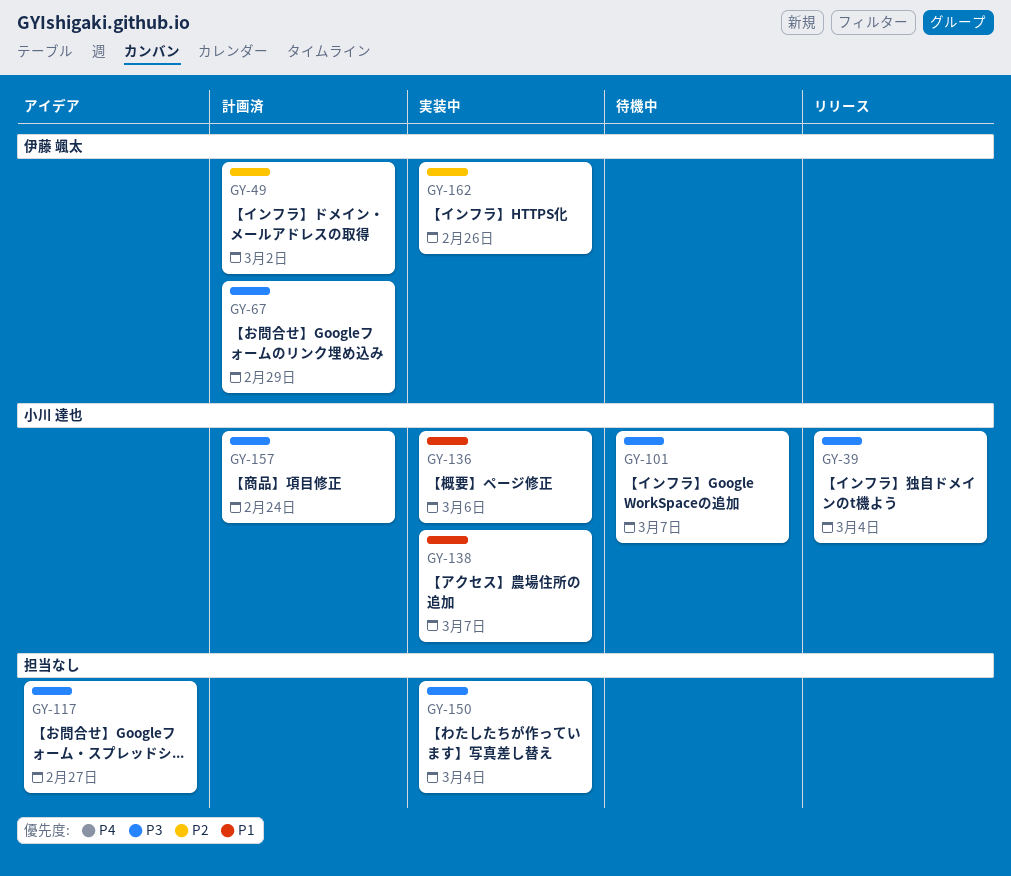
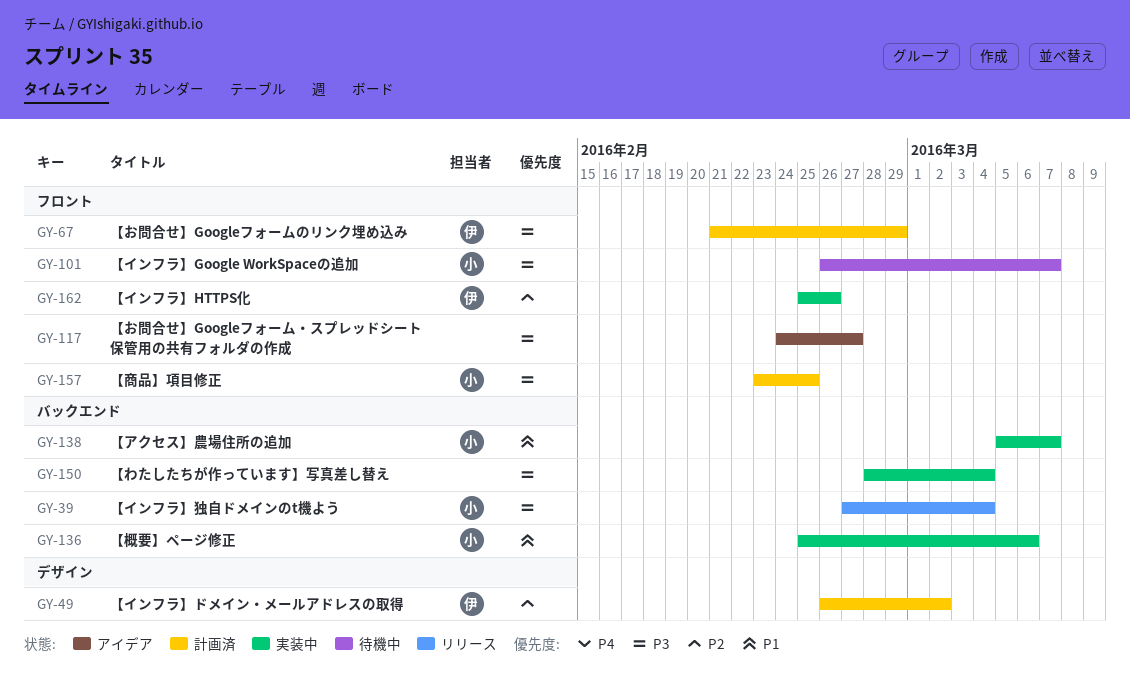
GY-157, due: Feb 24 -> Feb 25

